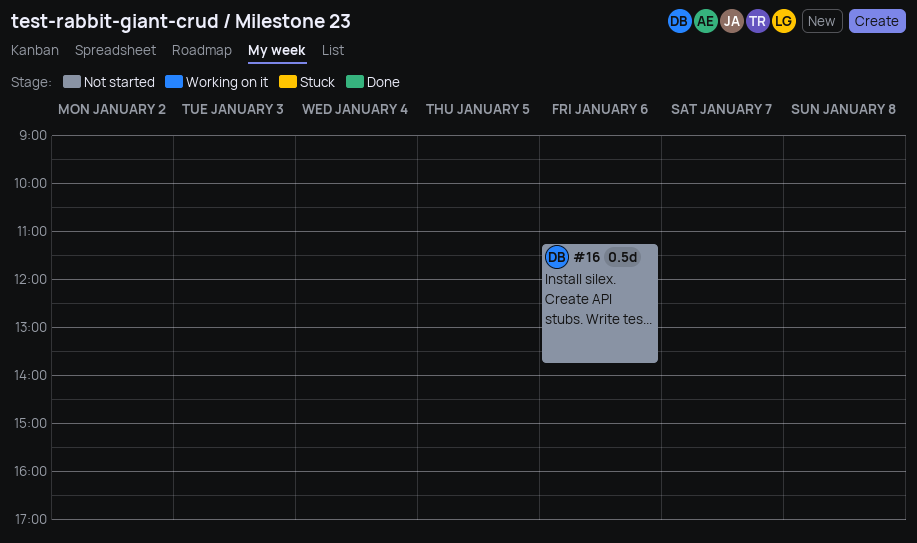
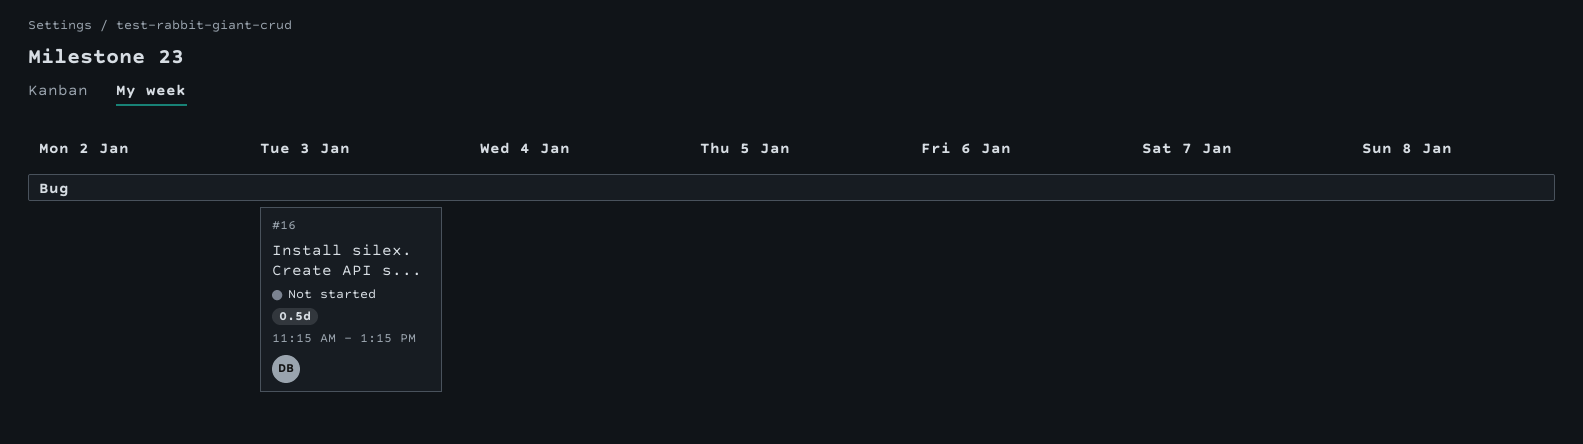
#16, day: Jan 6 -> Jan 3
#16, ends: 13:45 -> 13:15

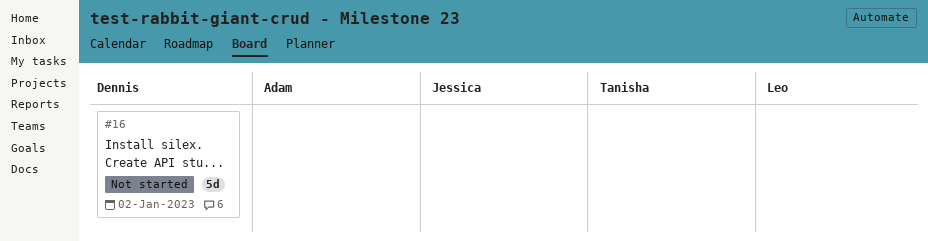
#16, estimate: 0.5d -> 5d
#16, day: Jan 3 -> Jan 2

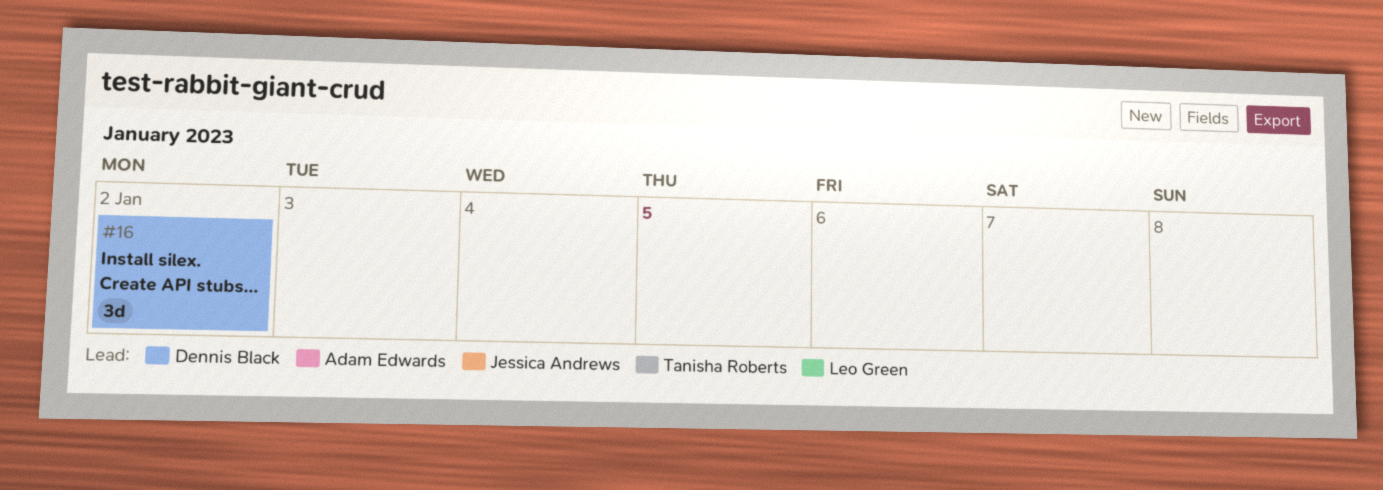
#16, estimate: 5d -> 3d

